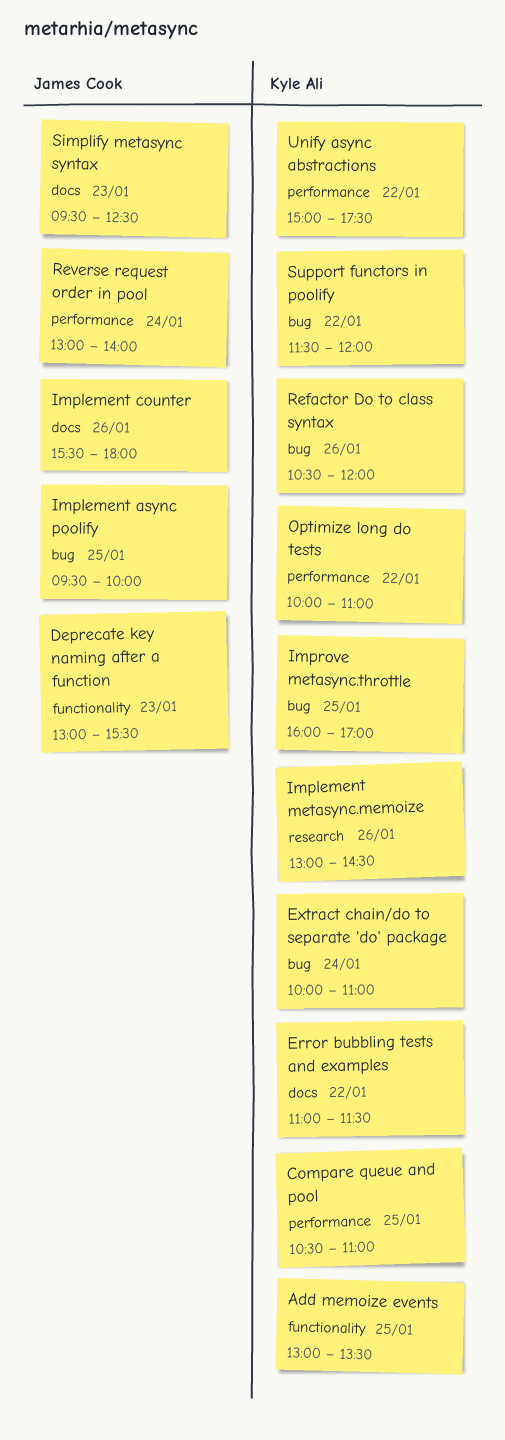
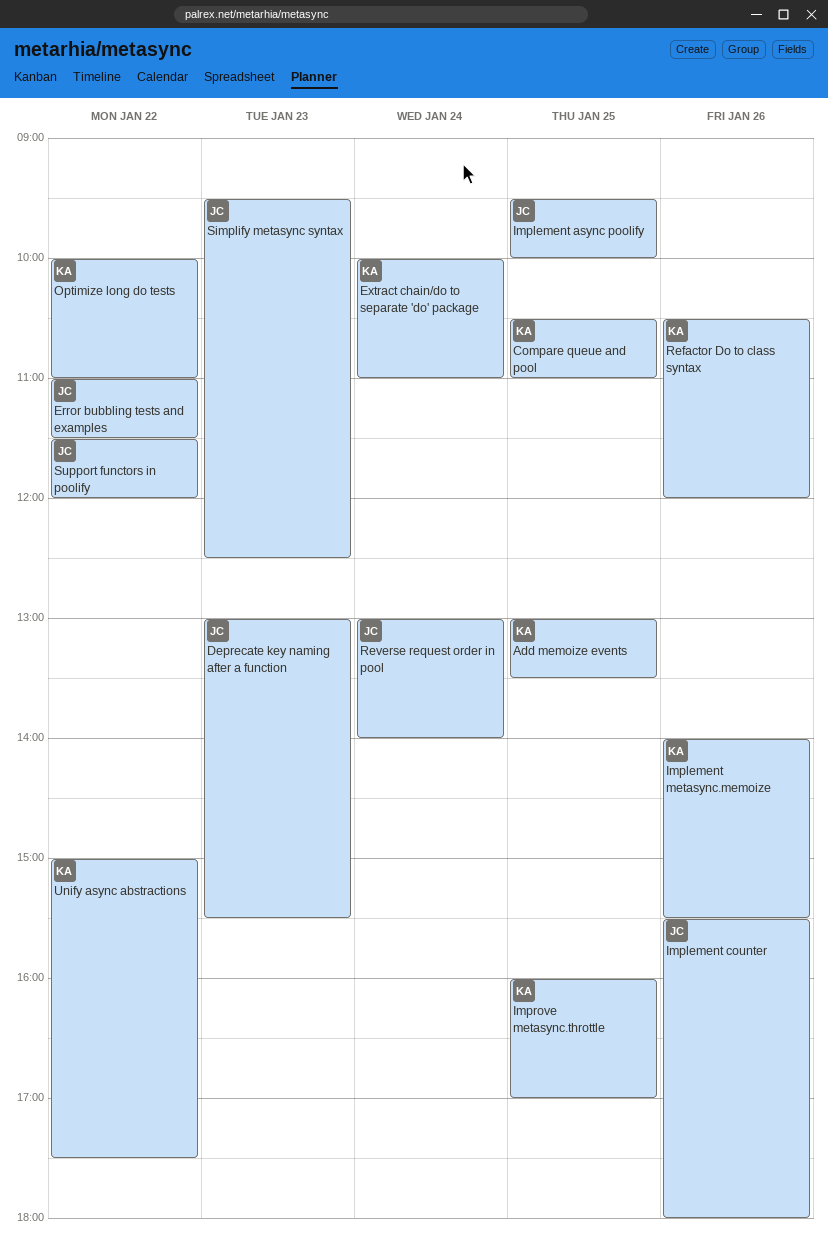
Error bubbling tests and examples, owner: Kyle Ali -> James Cook
Implement metasync.memoize, begins: 13:00 -> 14:00
Implement metasync.memoize, ends: 14:30 -> 15:30
Support functors in poolify, owner: Kyle Ali -> James Cook

